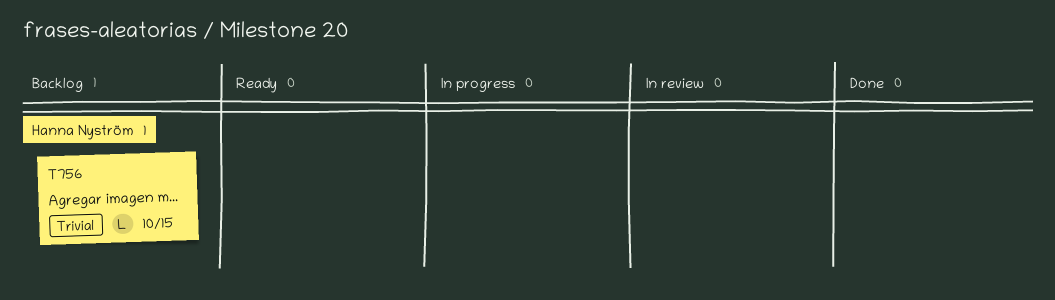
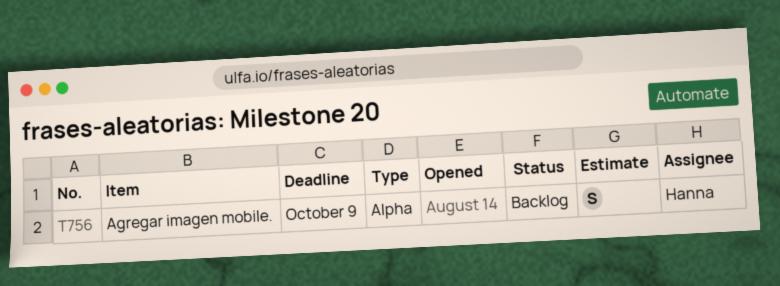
T756, estimate: L -> S
T756, due: Oct 15 -> Oct 9

